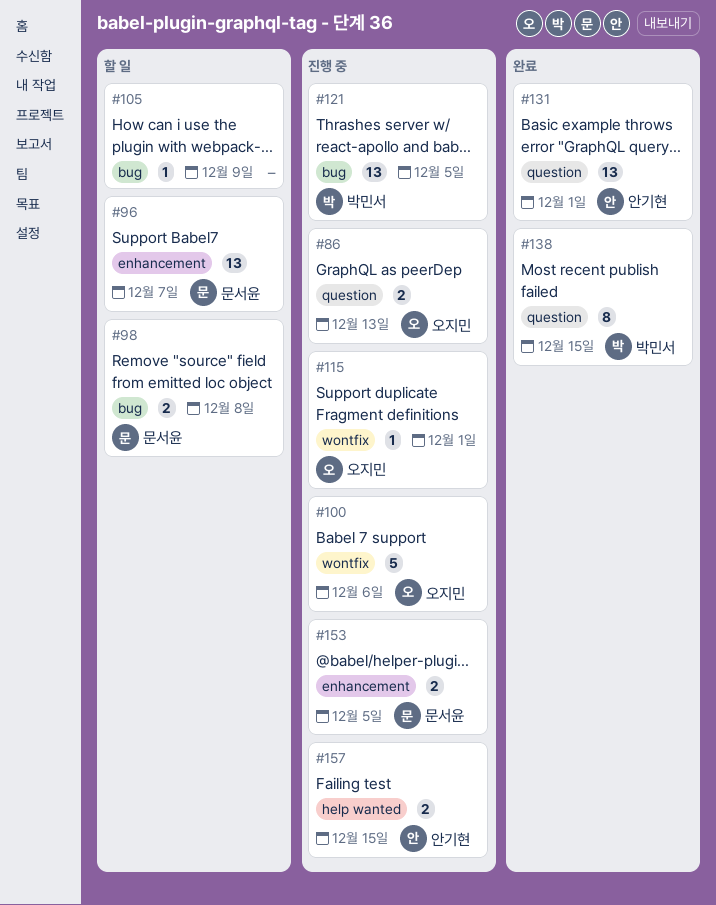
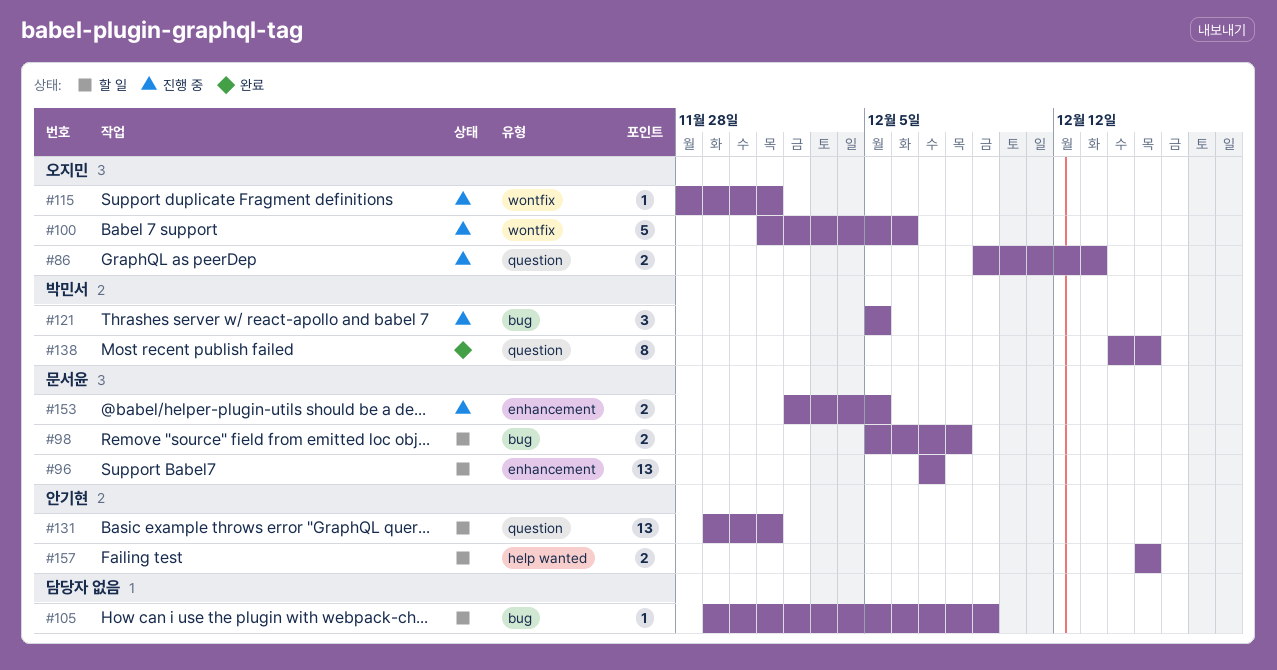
#121, estimate: 13 -> 3
#131, status: 완료 -> 할 일
#157, status: 진행 중 -> 할 일

